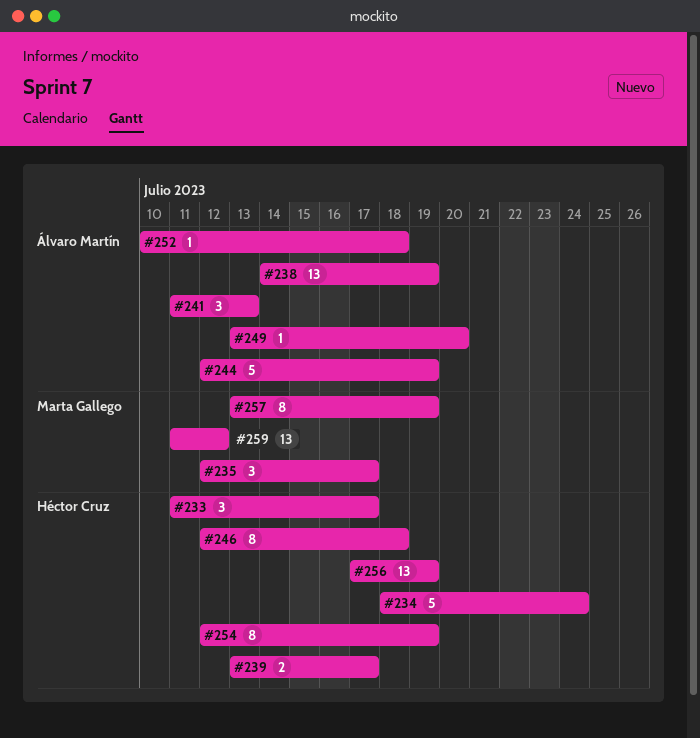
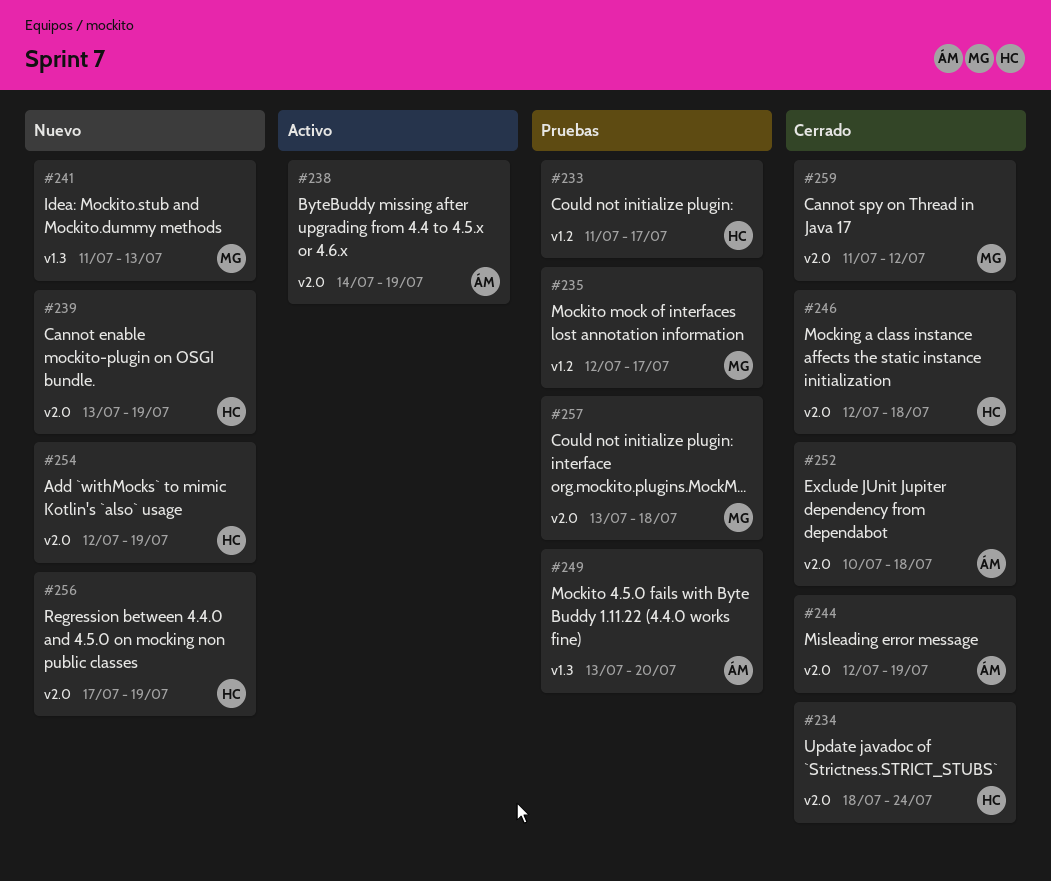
#239, due: Jul 17 -> Jul 19
#241, owner: Álvaro Martín -> Marta Gallego
#257, due: Jul 19 -> Jul 18

